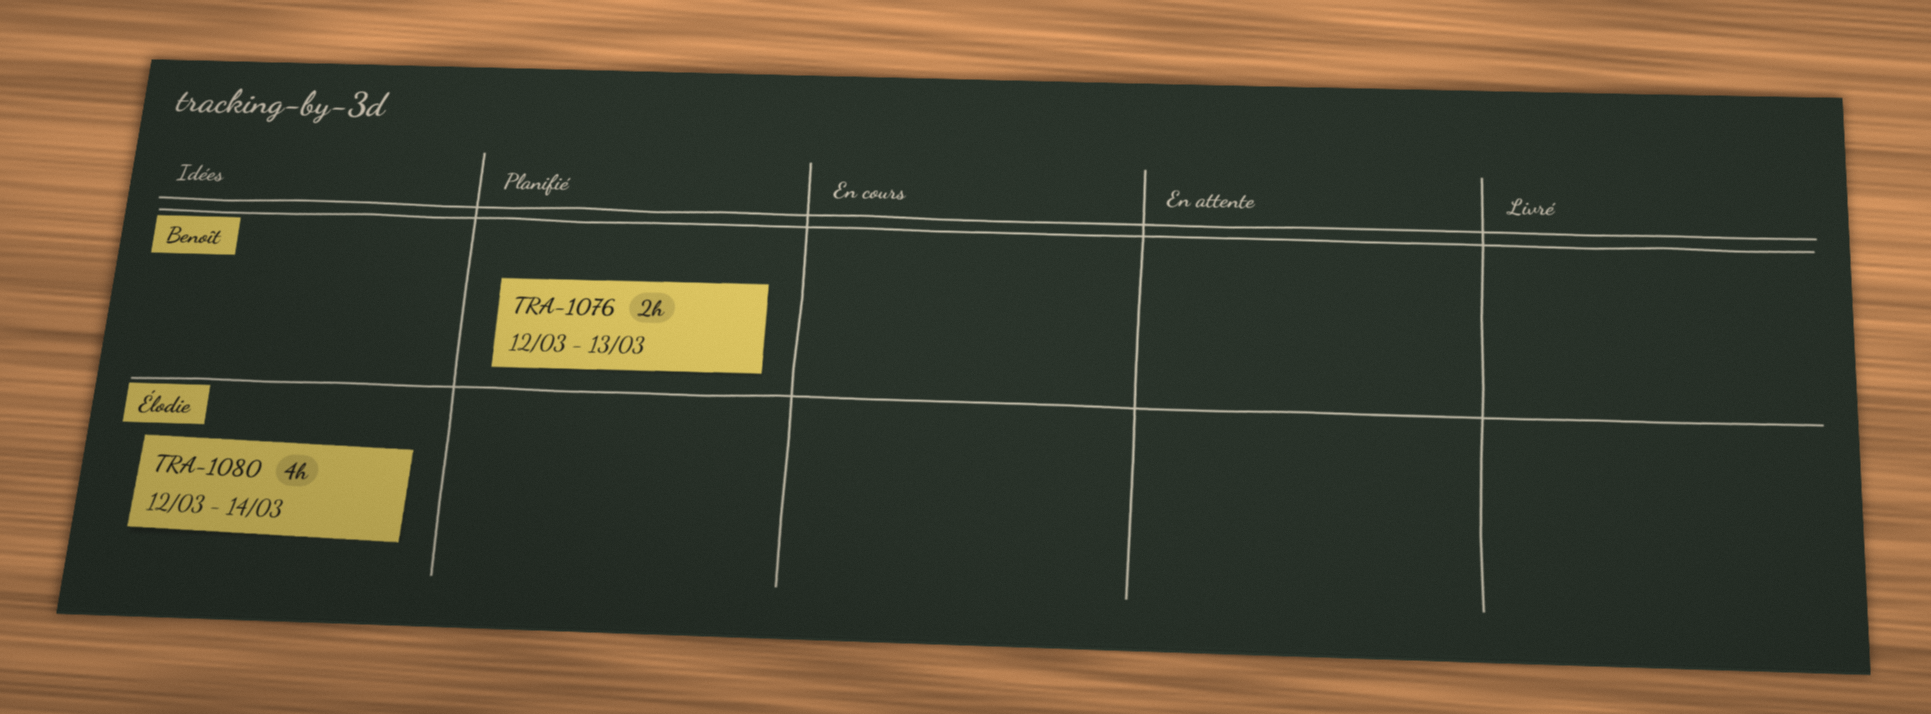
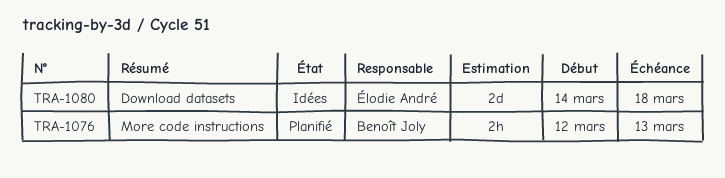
TRA-1080, estimate: 4h -> 2d
TRA-1080, start: Mar 12 -> Mar 14
TRA-1080, due: Mar 14 -> Mar 18

